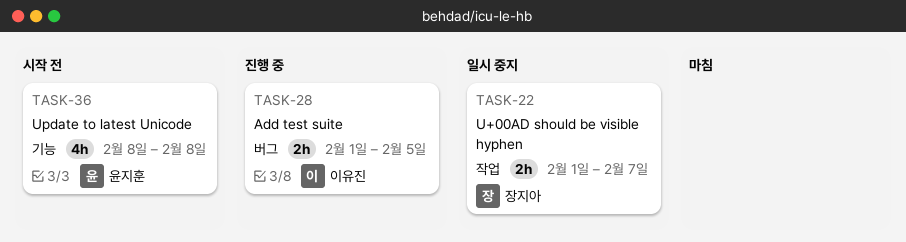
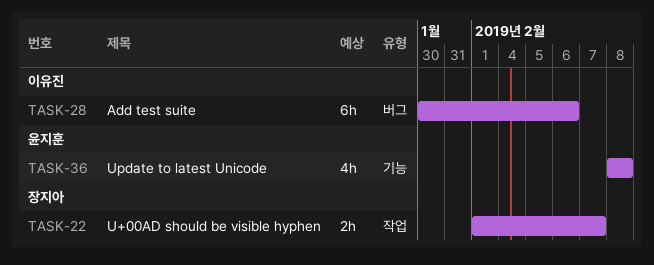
TASK-28, estimate: 2h -> 6h
TASK-28, start: Feb 1 -> Jan 30
TASK-28, due: Feb 5 -> Feb 6

